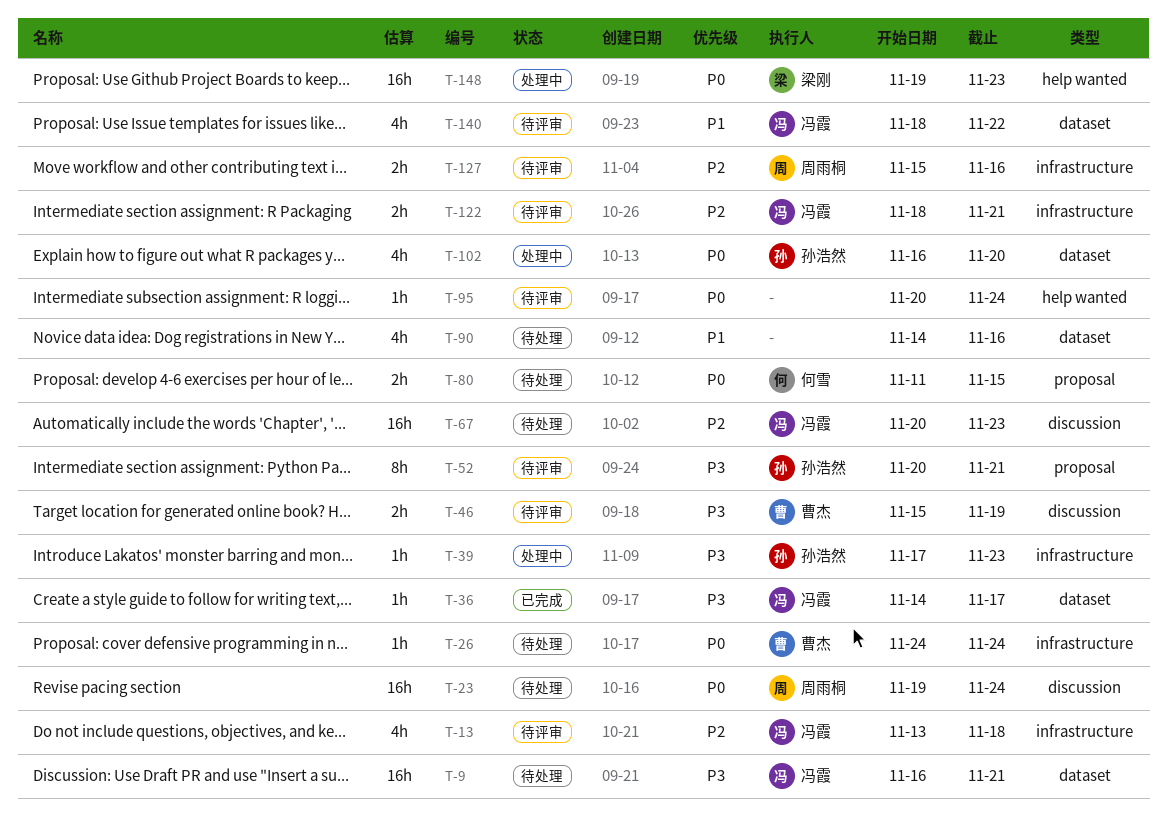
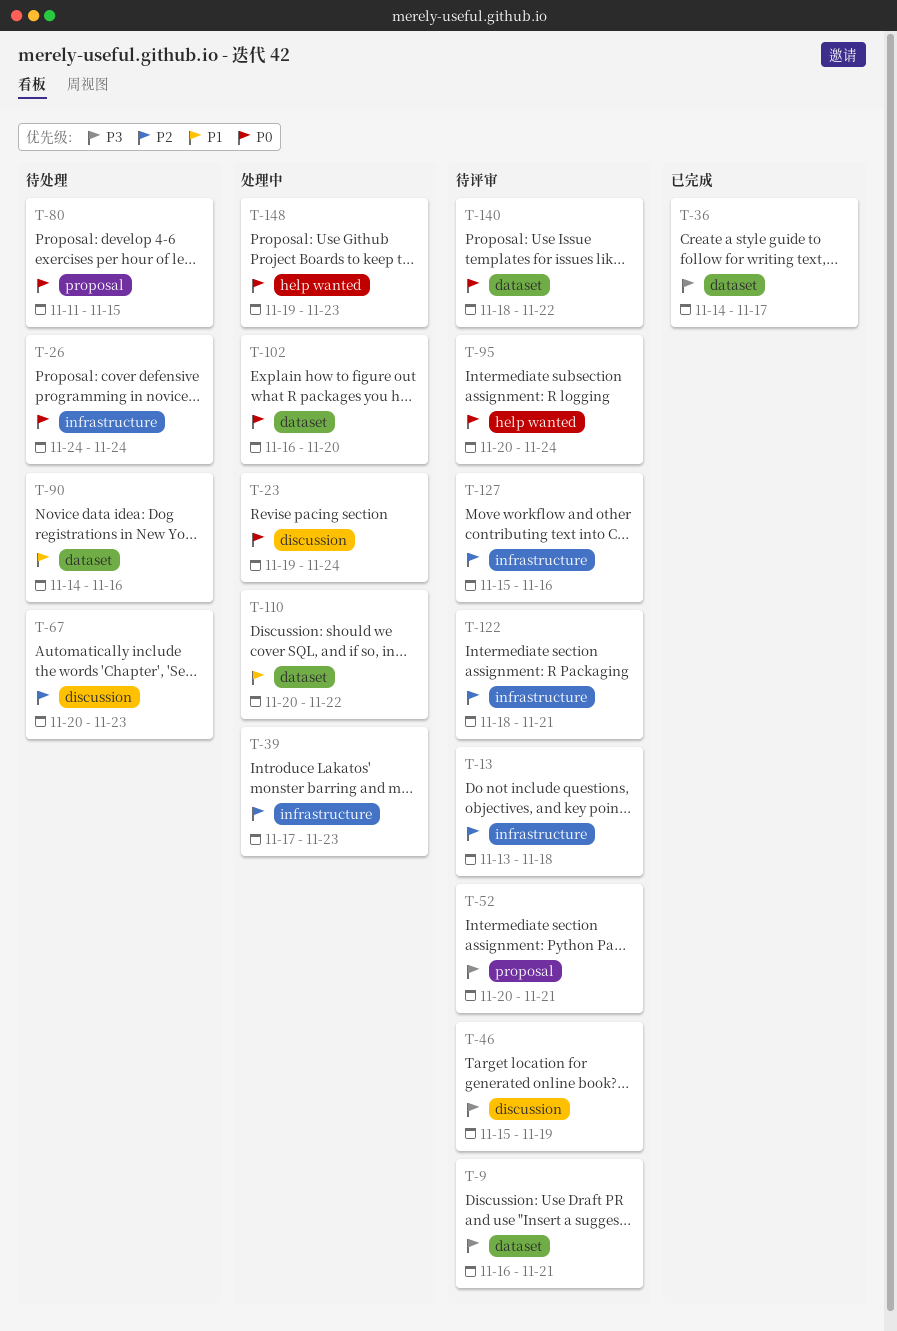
T-9, status: 待处理 -> 待评审
T-23, status: 待处理 -> 处理中
T-39, priority: P3 -> P2
T-110: none -> present
T-140, priority: P1 -> P0

